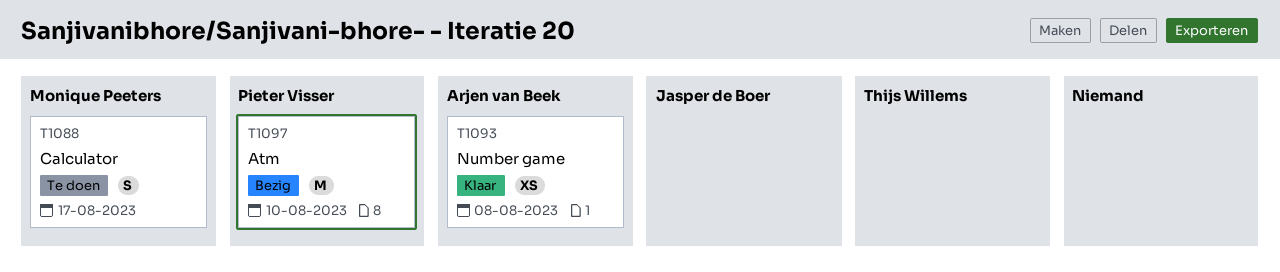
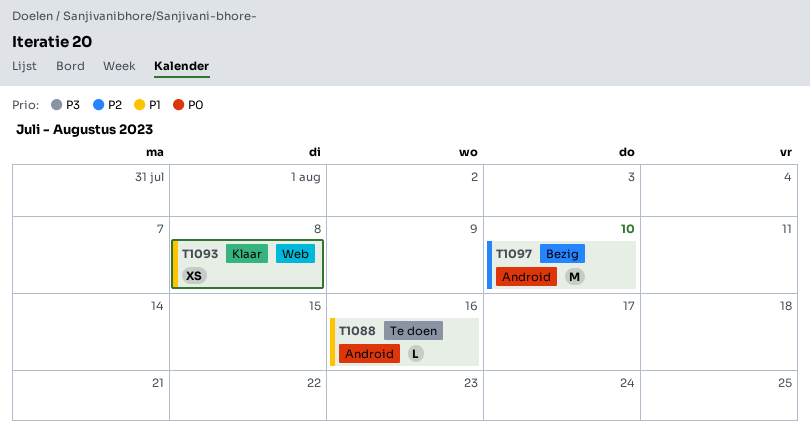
T1088, estimate: S -> L
T1088, due: Aug 17 -> Aug 16

